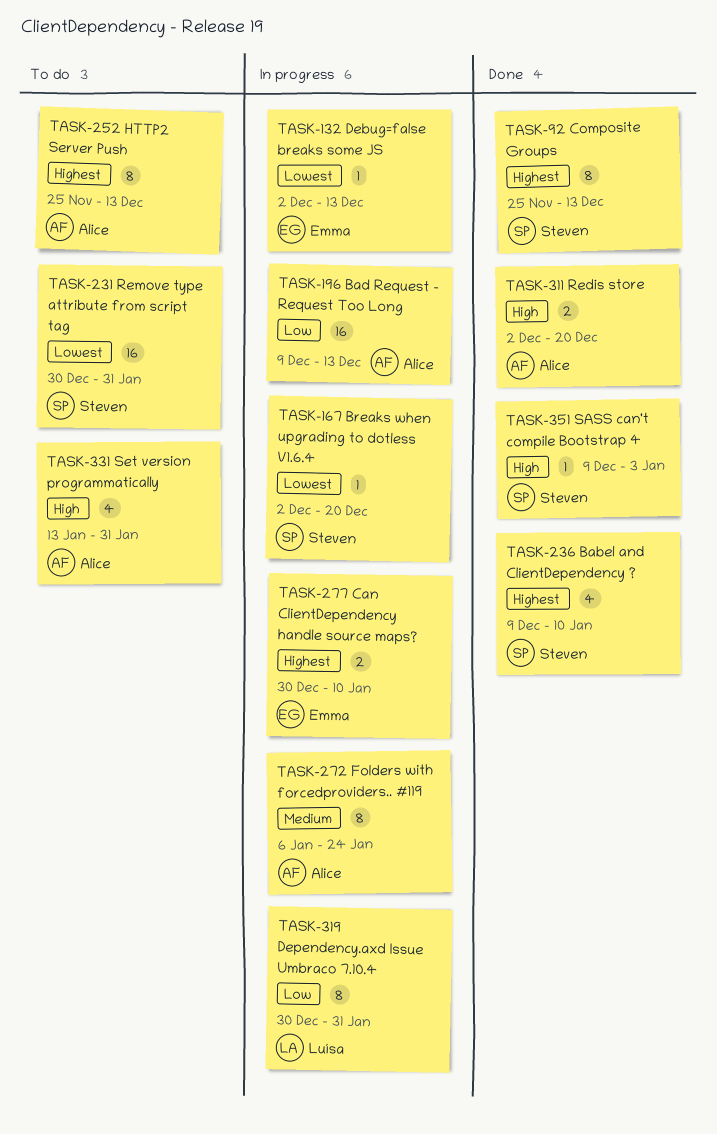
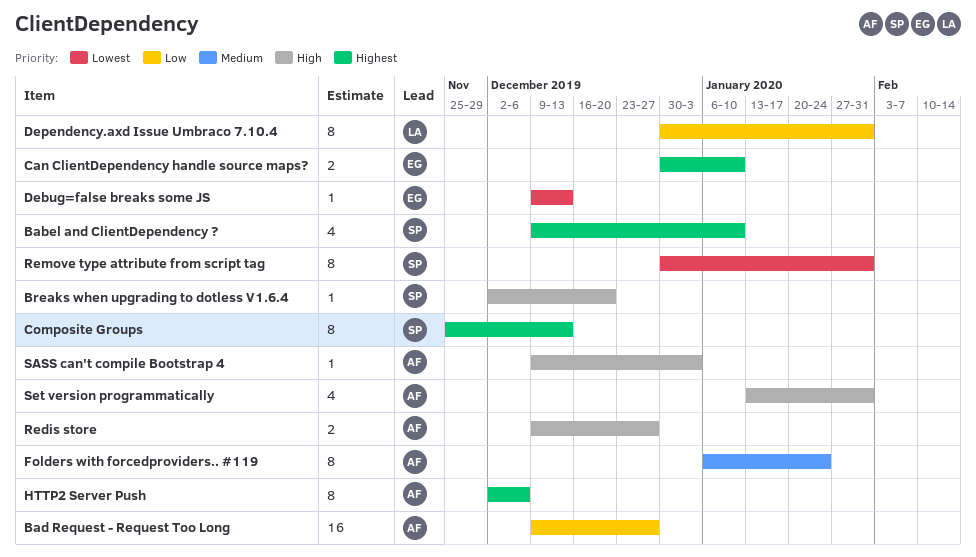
Bad Request - Request Too Long, due: Dec 13 -> Dec 27
Breaks when upgrading to dotless V1.6.4, priority: Lowest -> High
Debug=false breaks some JS, start: Dec 2 -> Dec 9
HTTP2 Server Push, start: Nov 25 -> Dec 2
HTTP2 Server Push, due: Dec 13 -> Dec 6
Redis store, start: Dec 2 -> Dec 9
Redis store, due: Dec 20 -> Dec 27
Remove type attribute from script tag, estimate: 16 -> 8
SASS can't compile Bootstrap 4, owner: Steven -> Alice

